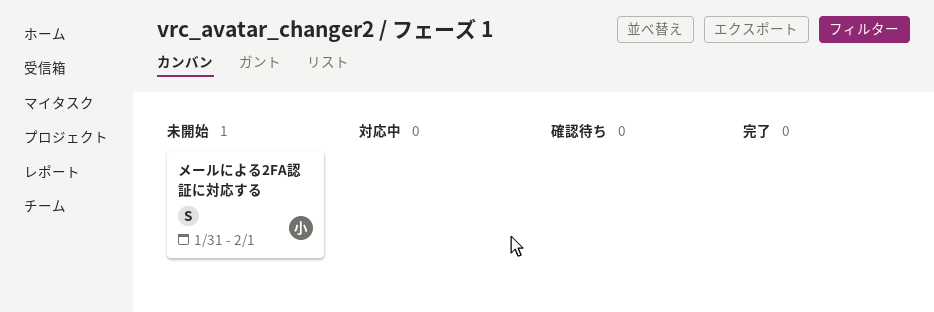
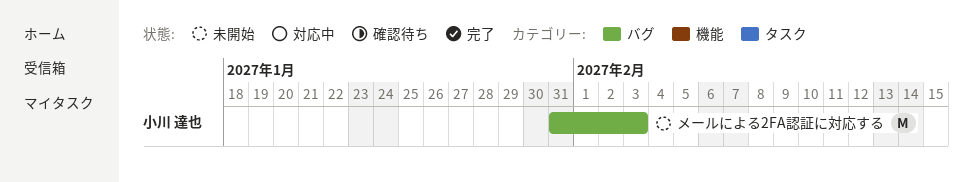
メールによる2FA認証に対応する, estimate: S -> M
メールによる2FA認証に対応する, due: Feb 1 -> Feb 3

